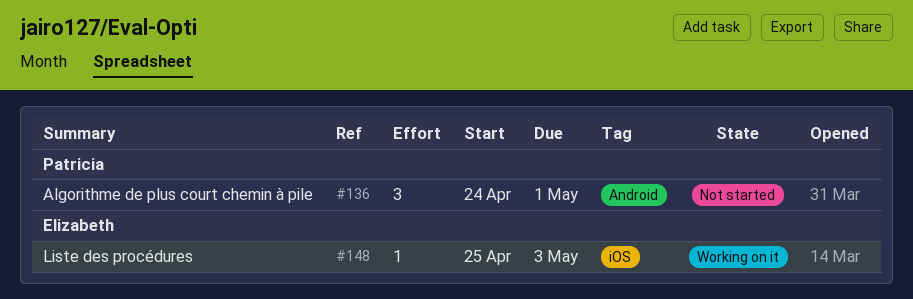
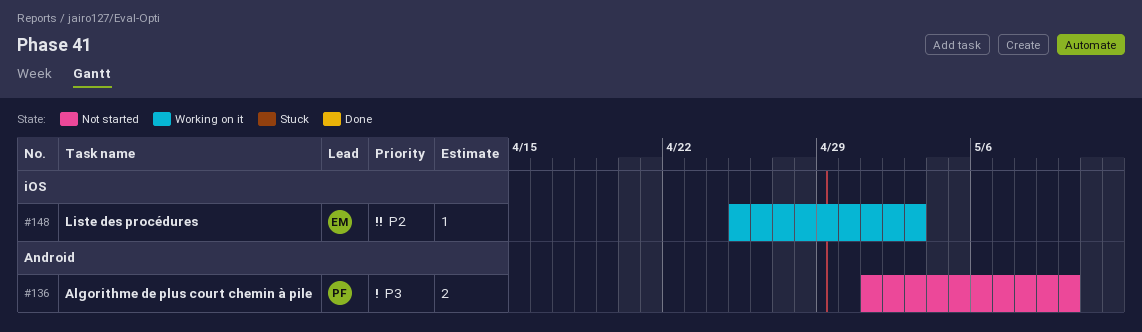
#136, estimate: 3 -> 2
#136, start: Apr 24 -> May 1
#136, due: May 1 -> May 10

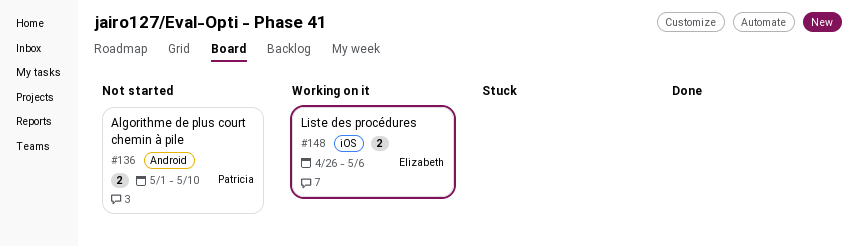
#148, estimate: 1 -> 2
#148, start: Apr 25 -> Apr 26
#148, due: May 3 -> May 6

